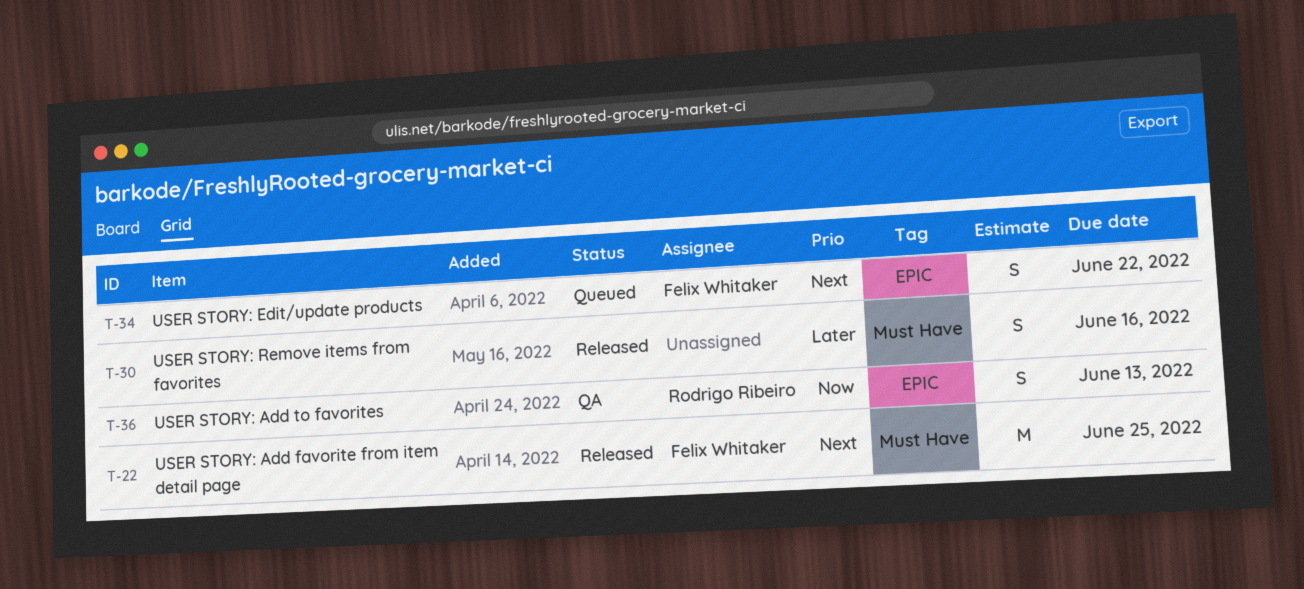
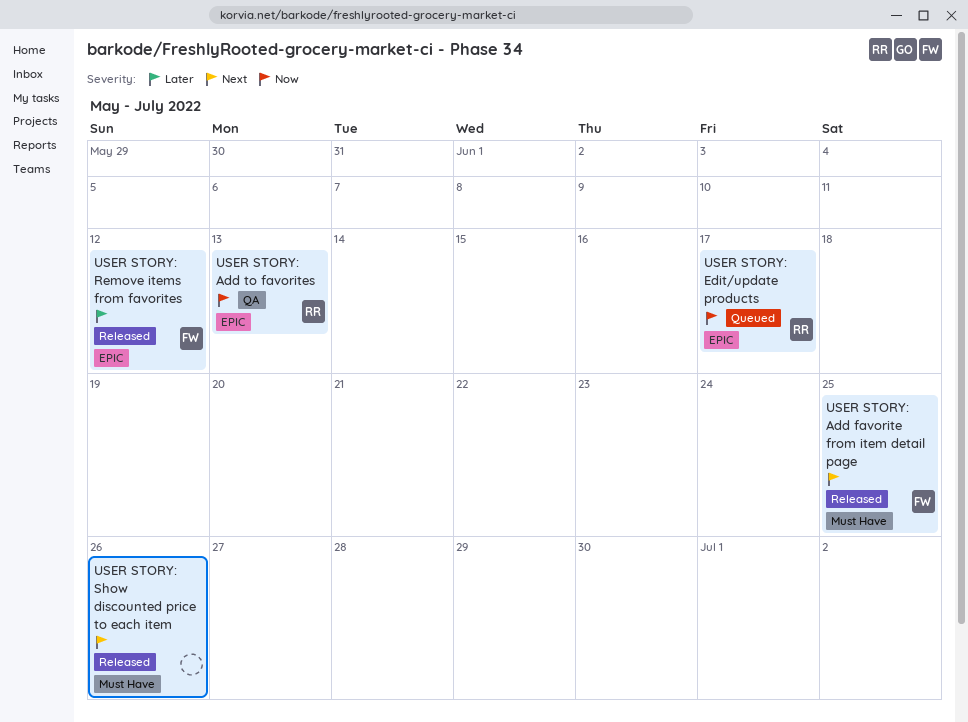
USER STORY: Edit/update products, owner: Felix Whitaker -> Rodrigo Ribeiro
USER STORY: Edit/update products, priority: Next -> Now
USER STORY: Edit/update products, due: Jun 22 -> Jun 17
USER STORY: Remove items from favorites, owner: none -> Felix Whitaker
USER STORY: Remove items from favorites, label: Must Have -> EPIC
USER STORY: Remove items from favorites, due: Jun 16 -> Jun 12
USER STORY: Show discounted price to each item: none -> present

